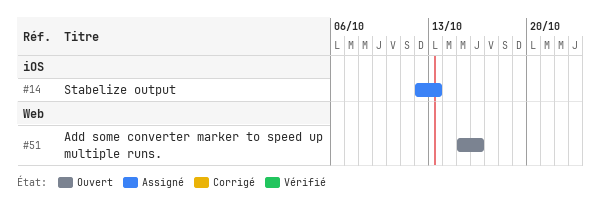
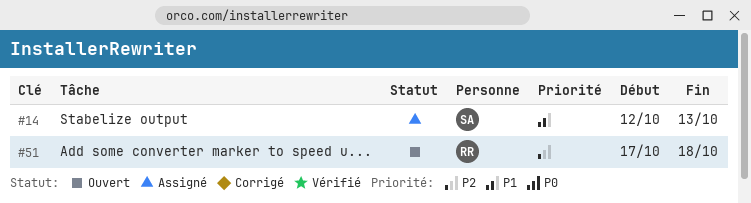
#51, start: Oct 15 -> Oct 17
#51, due: Oct 16 -> Oct 18

